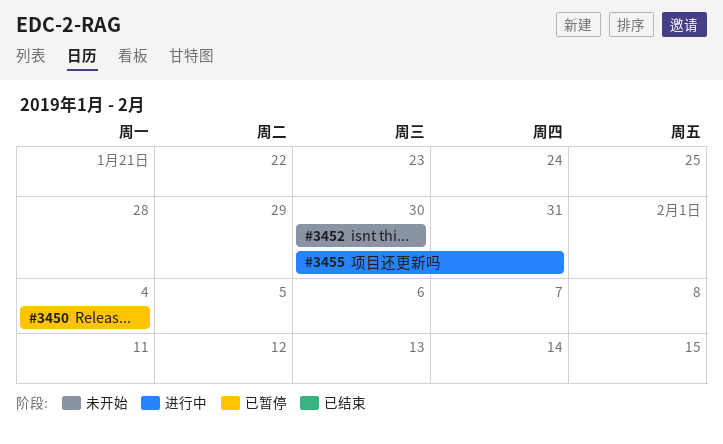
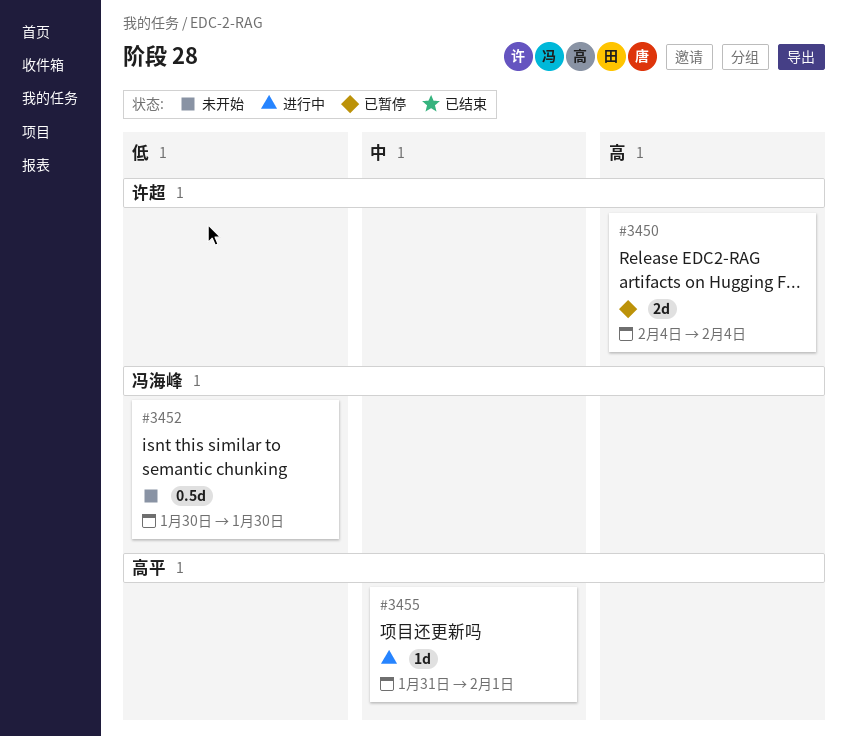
#3455, start: Jan 30 -> Jan 31
#3455, due: Jan 31 -> Feb 1

